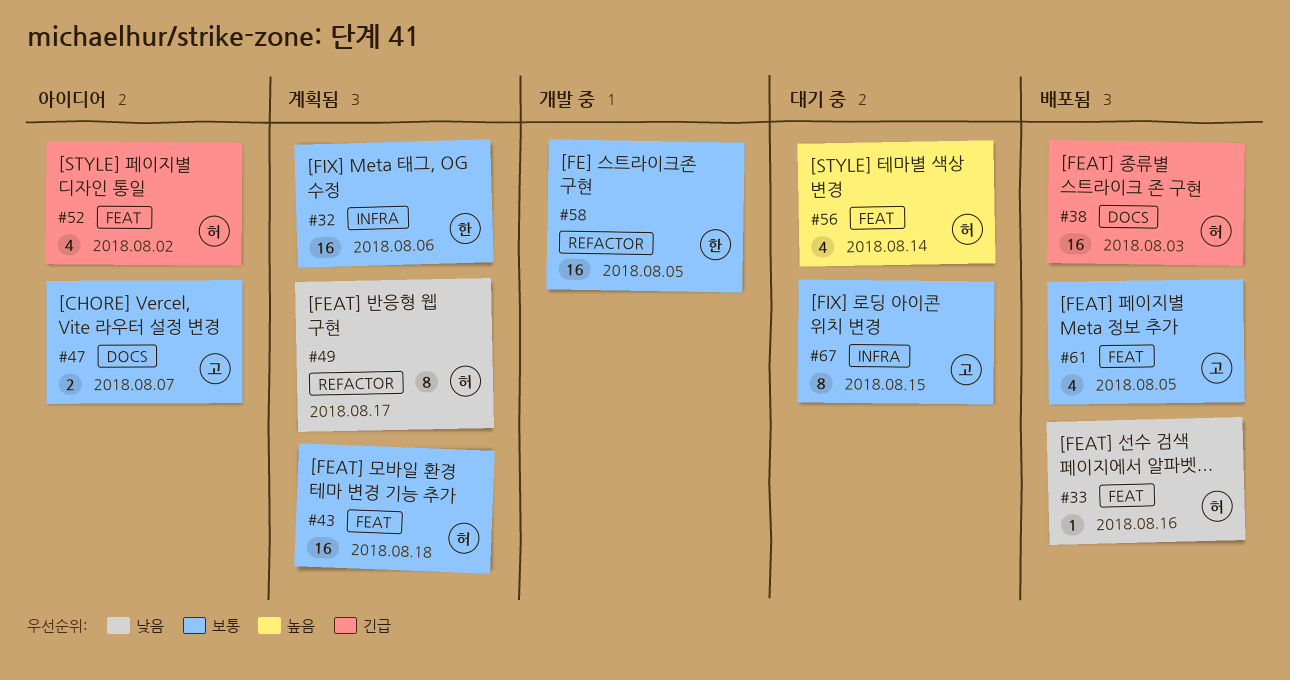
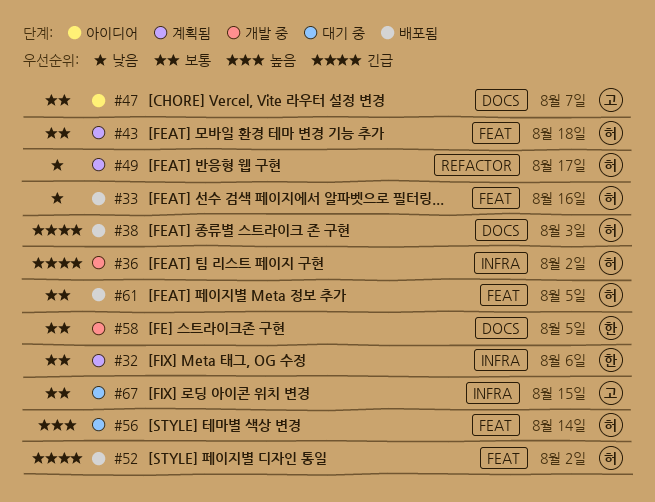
#36: none -> present
#52, status: 아이디어 -> 배포됨
#58, label: REFACTOR -> DOCS
#61, owner: 고 -> 허

